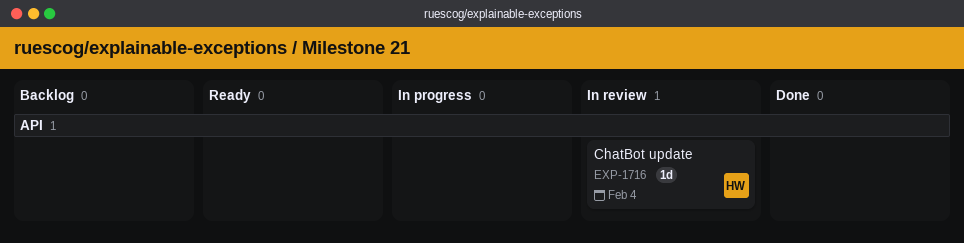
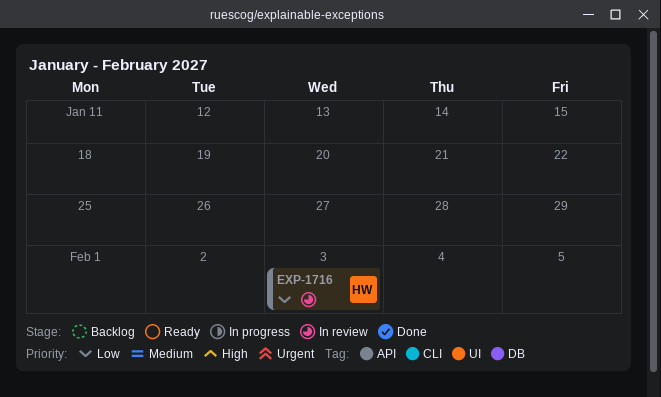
EXP-1716, due: Feb 4 -> Feb 3

